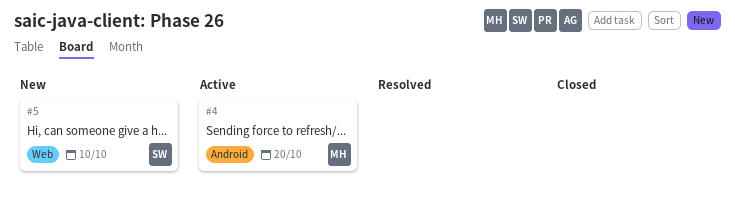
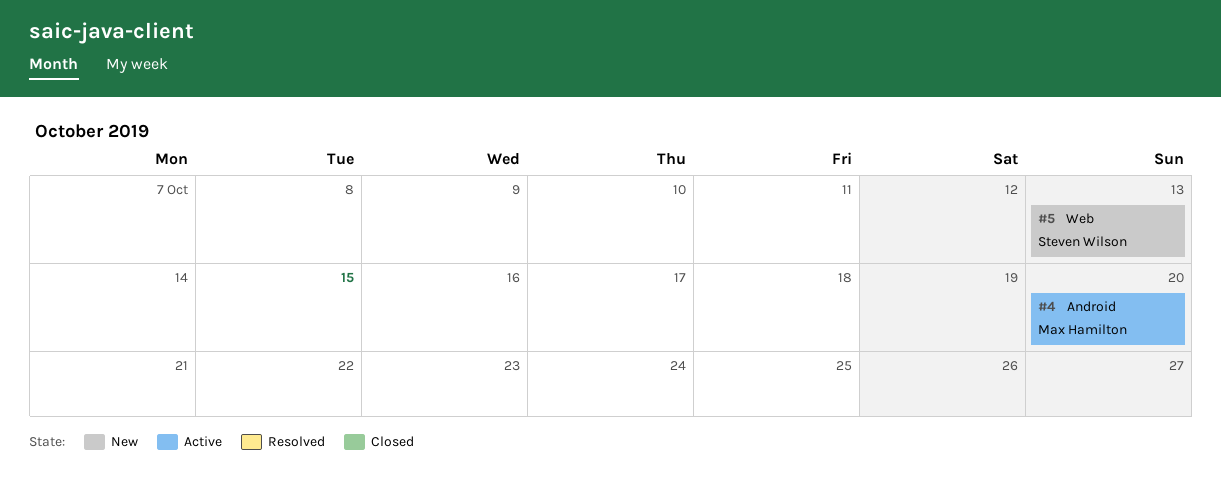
#5, due: Oct 10 -> Oct 13

